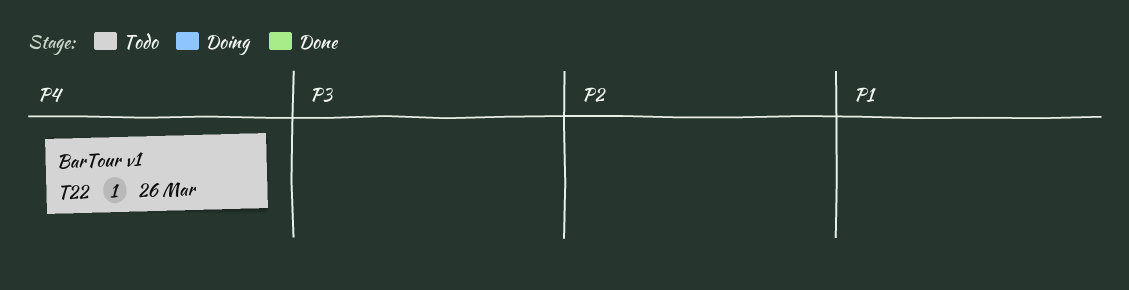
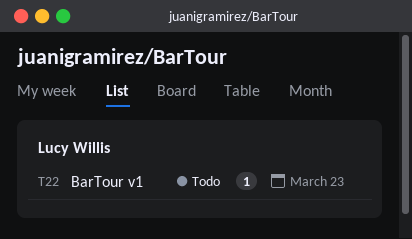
T22, due: Mar 26 -> Mar 23

